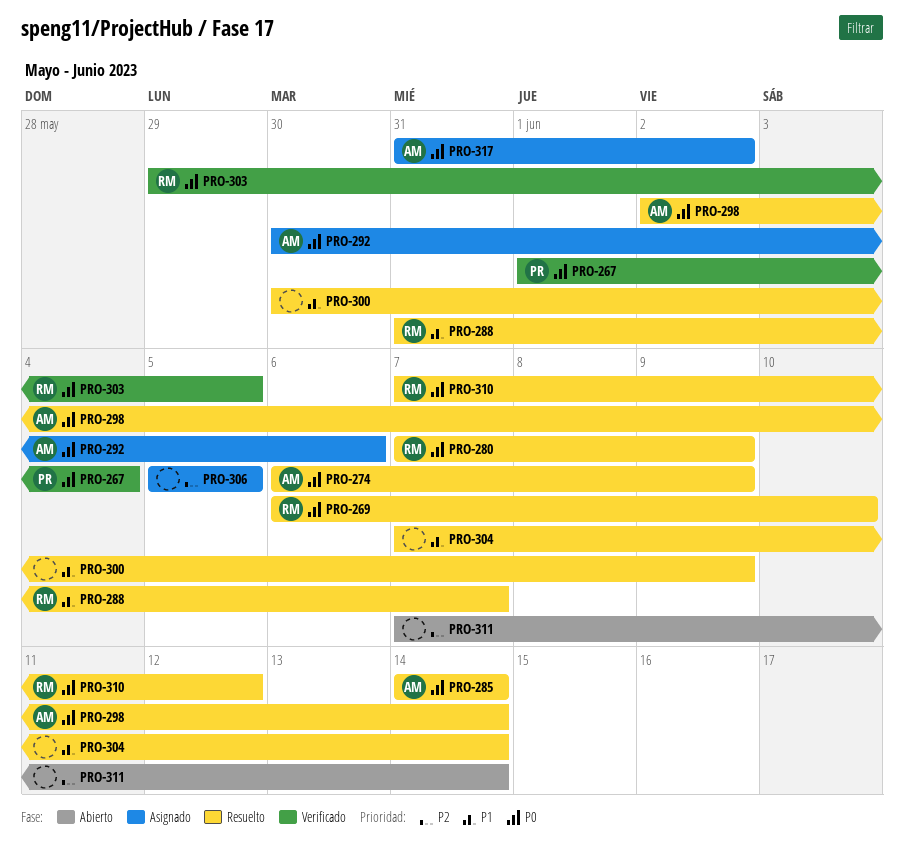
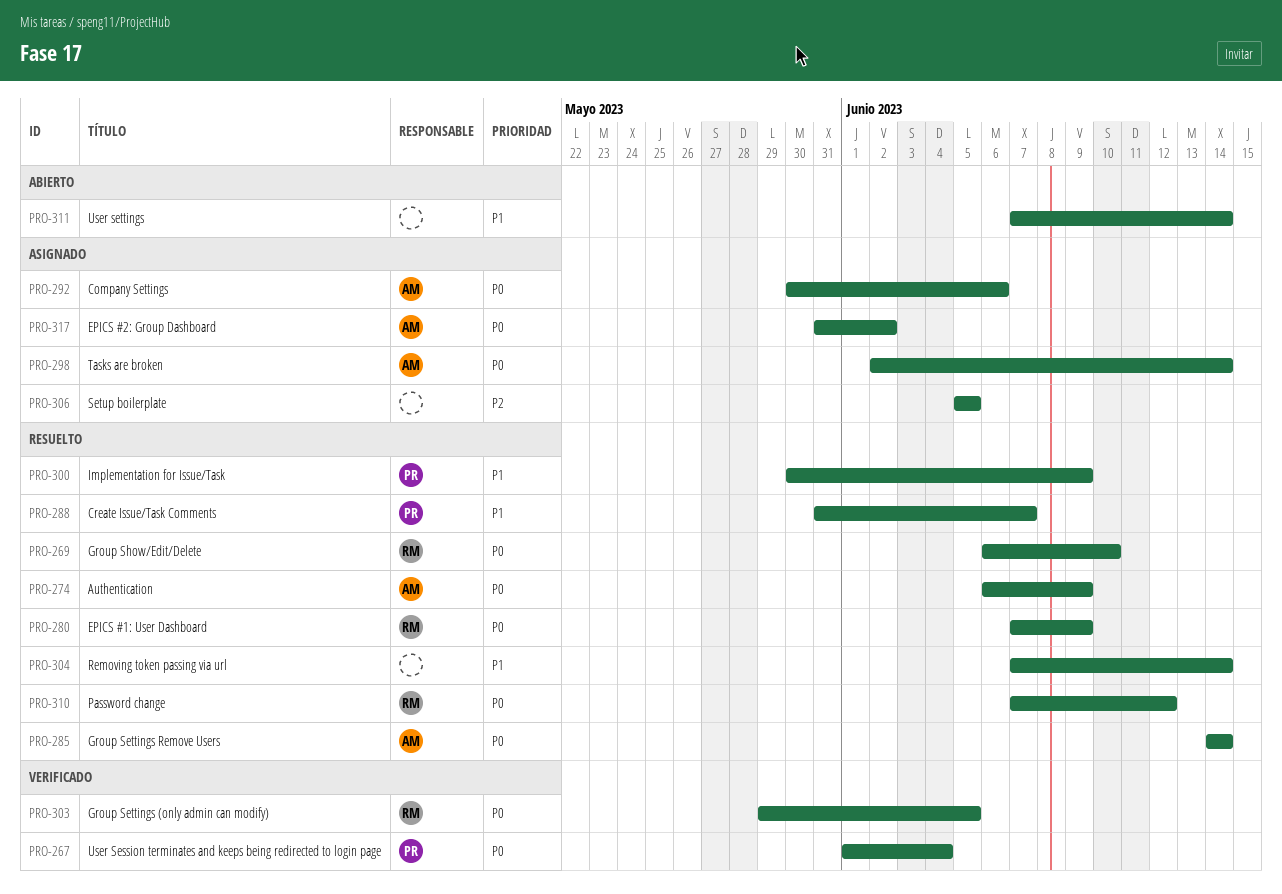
PRO-288, owner: RM -> PR
PRO-298, status: Resuelto -> Asignado
PRO-300, owner: none -> PR
PRO-311, priority: P2 -> P1

